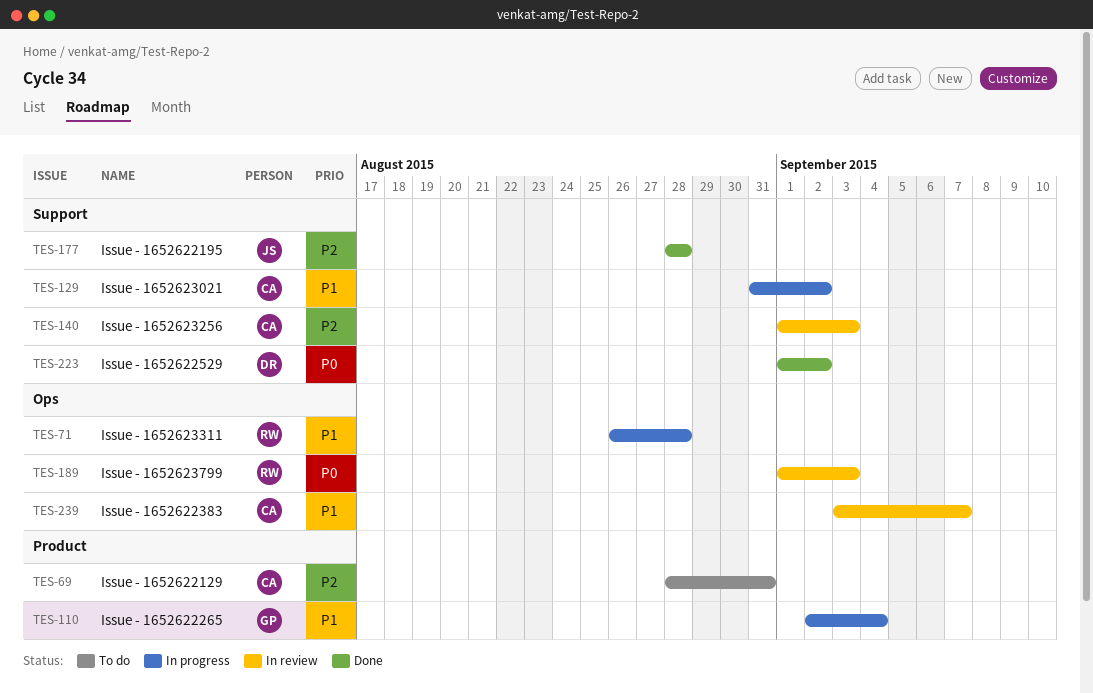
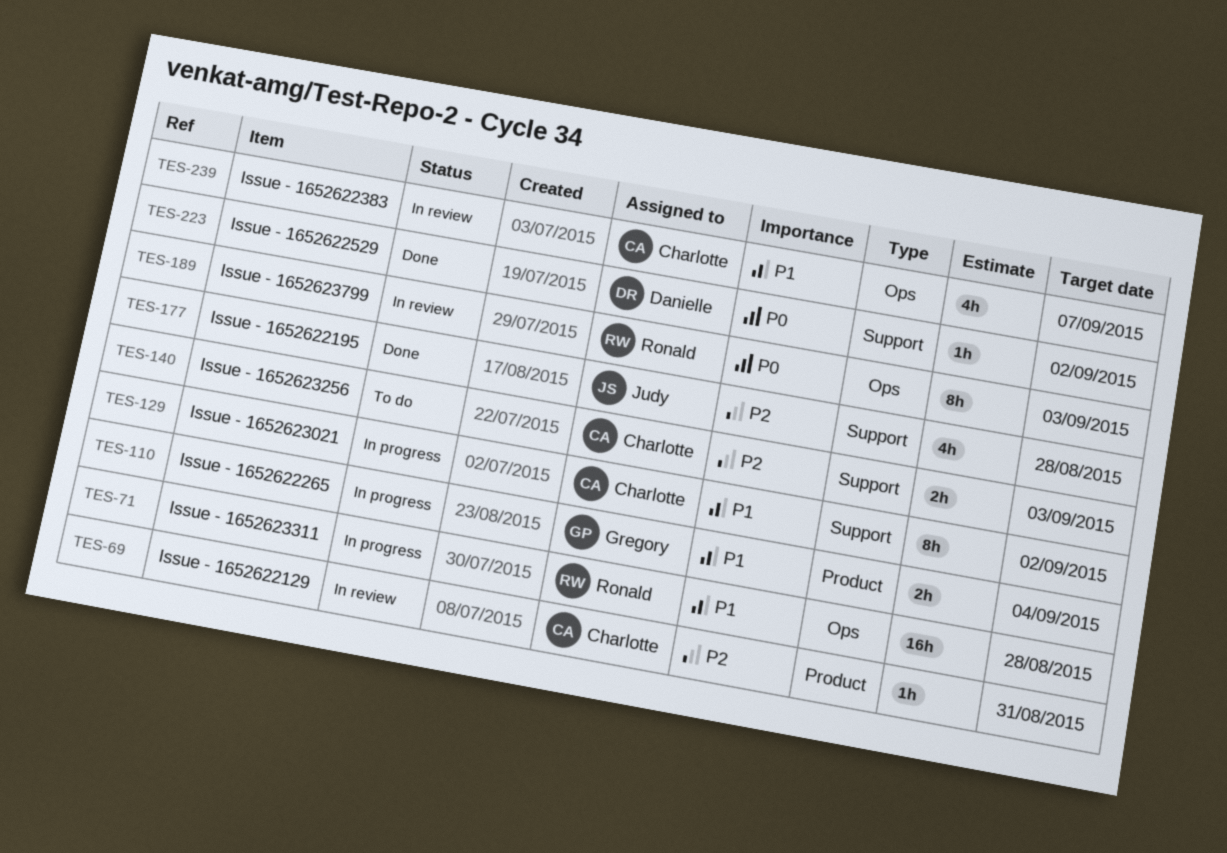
TES-69, status: To do -> In review
TES-140, status: In review -> To do

